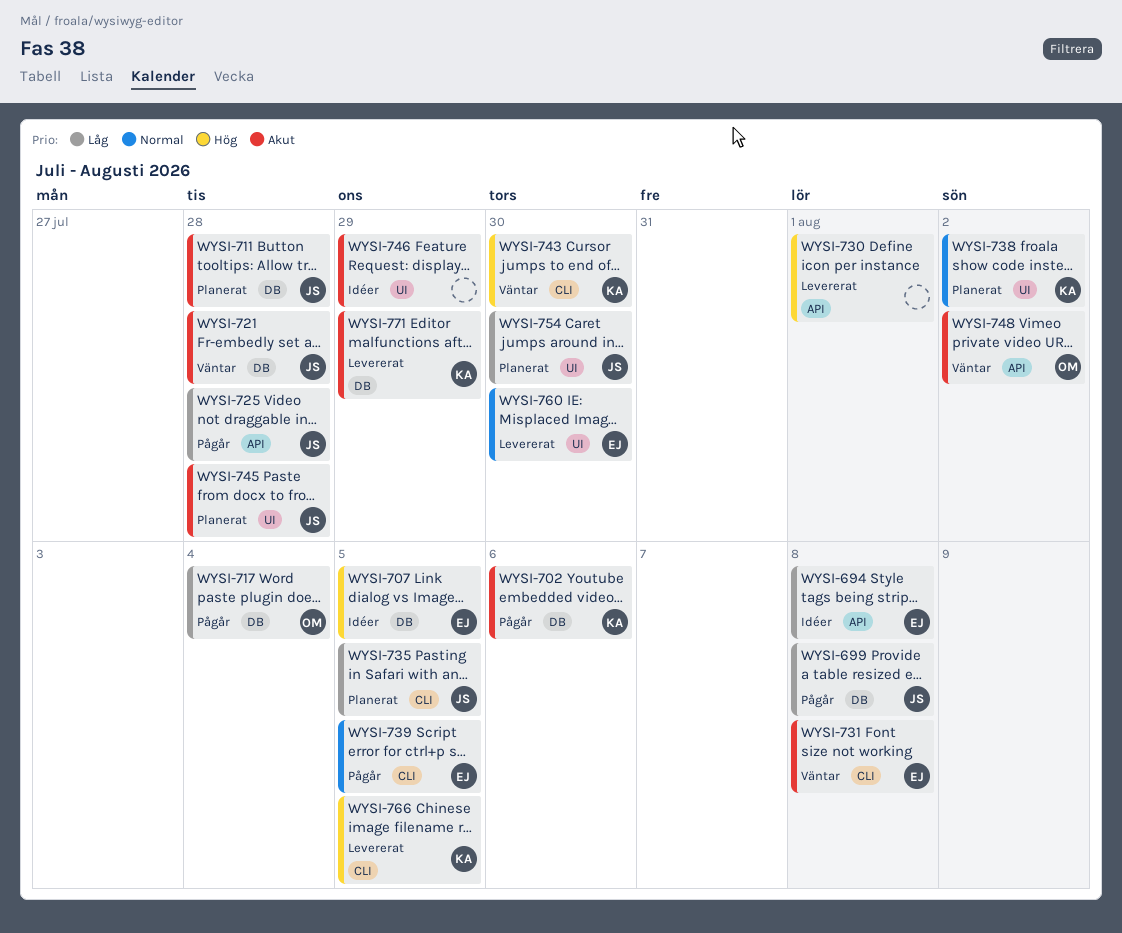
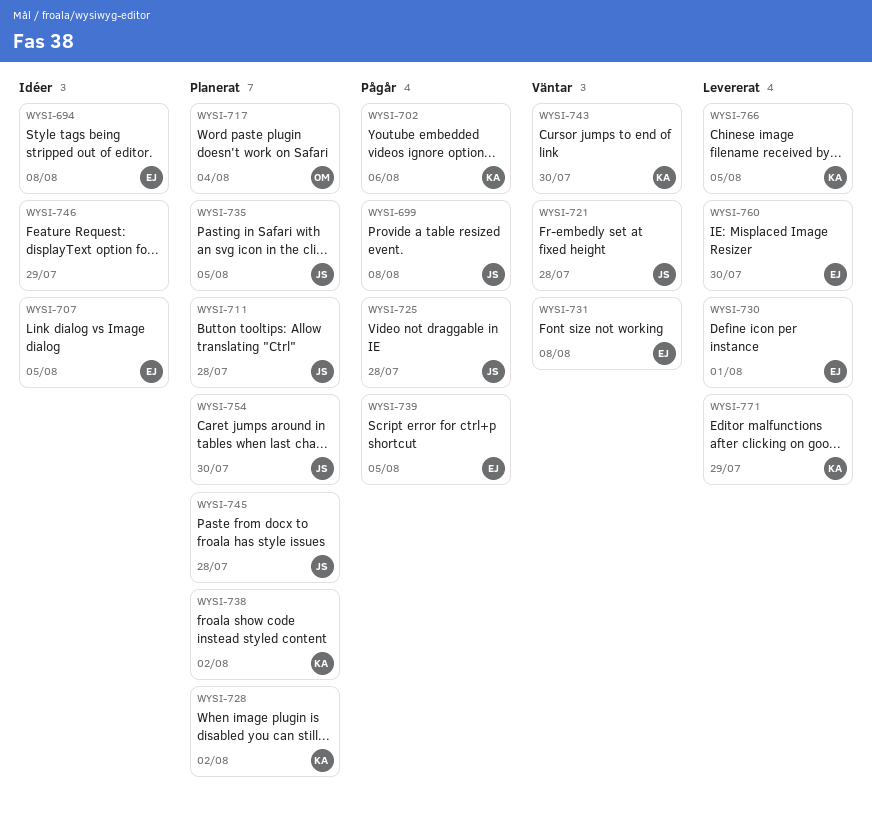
WYSI-717, status: Pågår -> Planerat
WYSI-728: none -> present
WYSI-730, owner: none -> EJ
WYSI-748: present -> none

